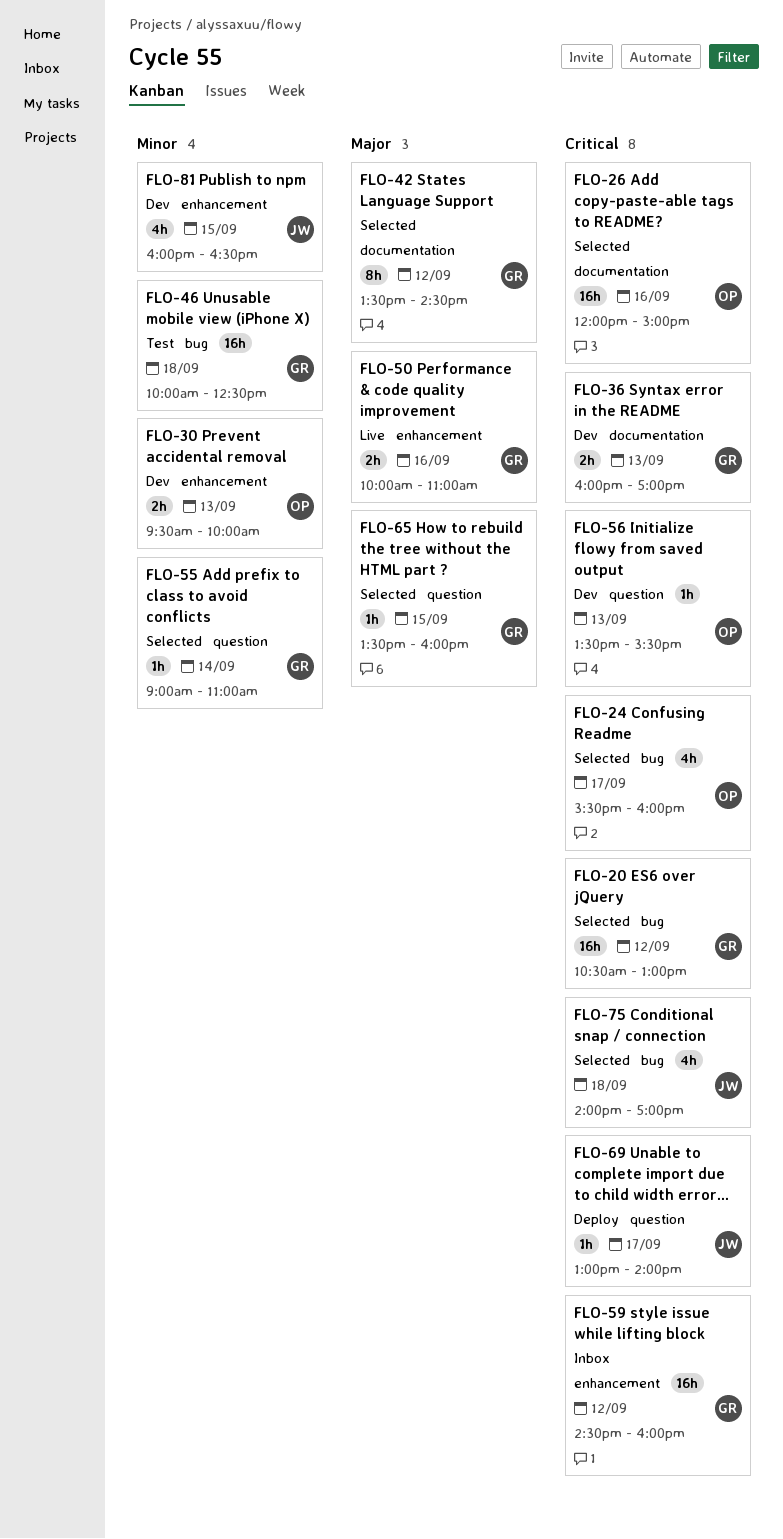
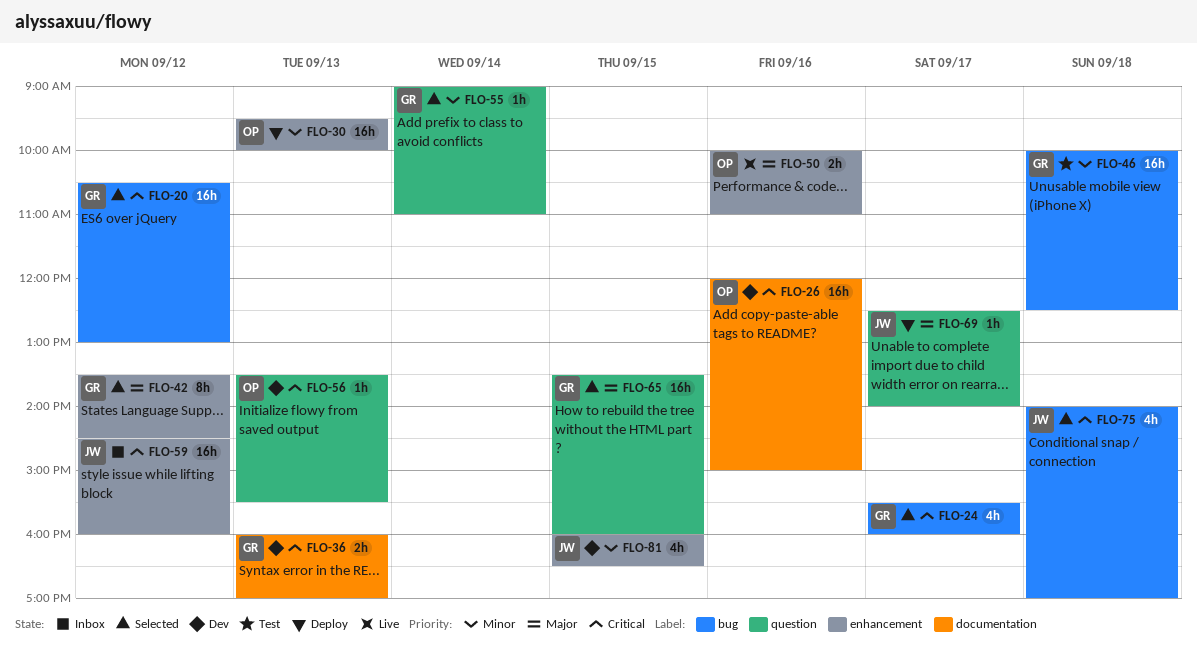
FLO-24, owner: OP -> GR
FLO-26, status: Selected -> Dev
FLO-30, status: Dev -> Deploy
FLO-30, estimate: 2h -> 16h
FLO-42, label: documentation -> enhancement
FLO-50, owner: GR -> OP
FLO-59, owner: GR -> JW
FLO-65, estimate: 1h -> 16h
FLO-69, priority: Critical -> Major
FLO-69, begins: 13:00 -> 12:30

